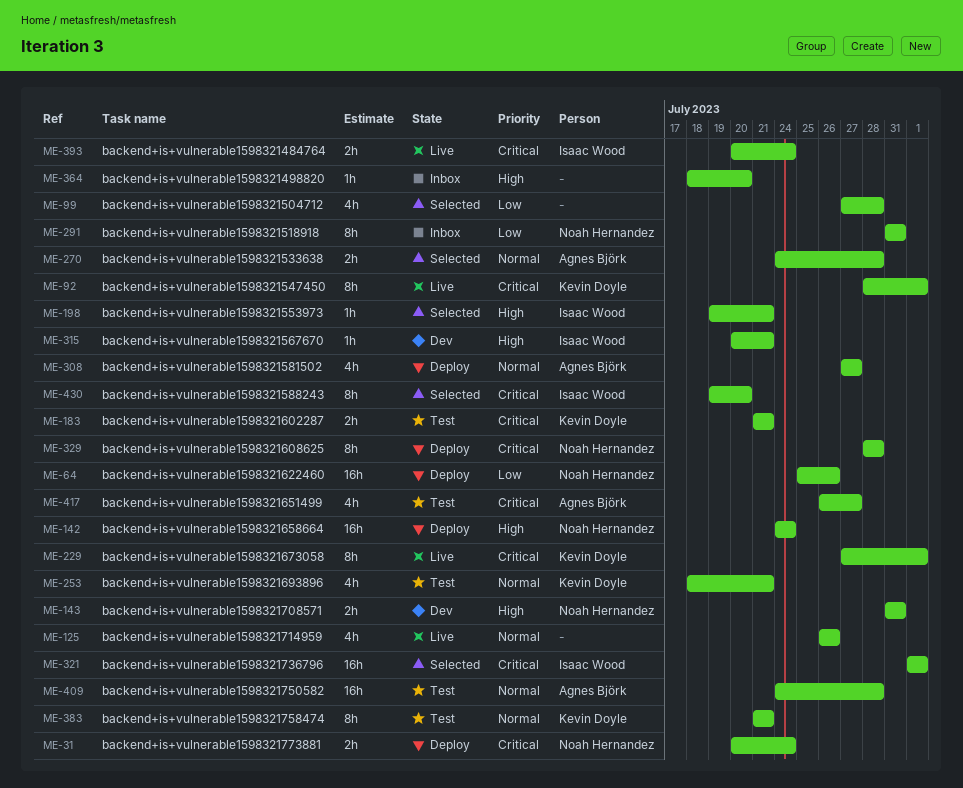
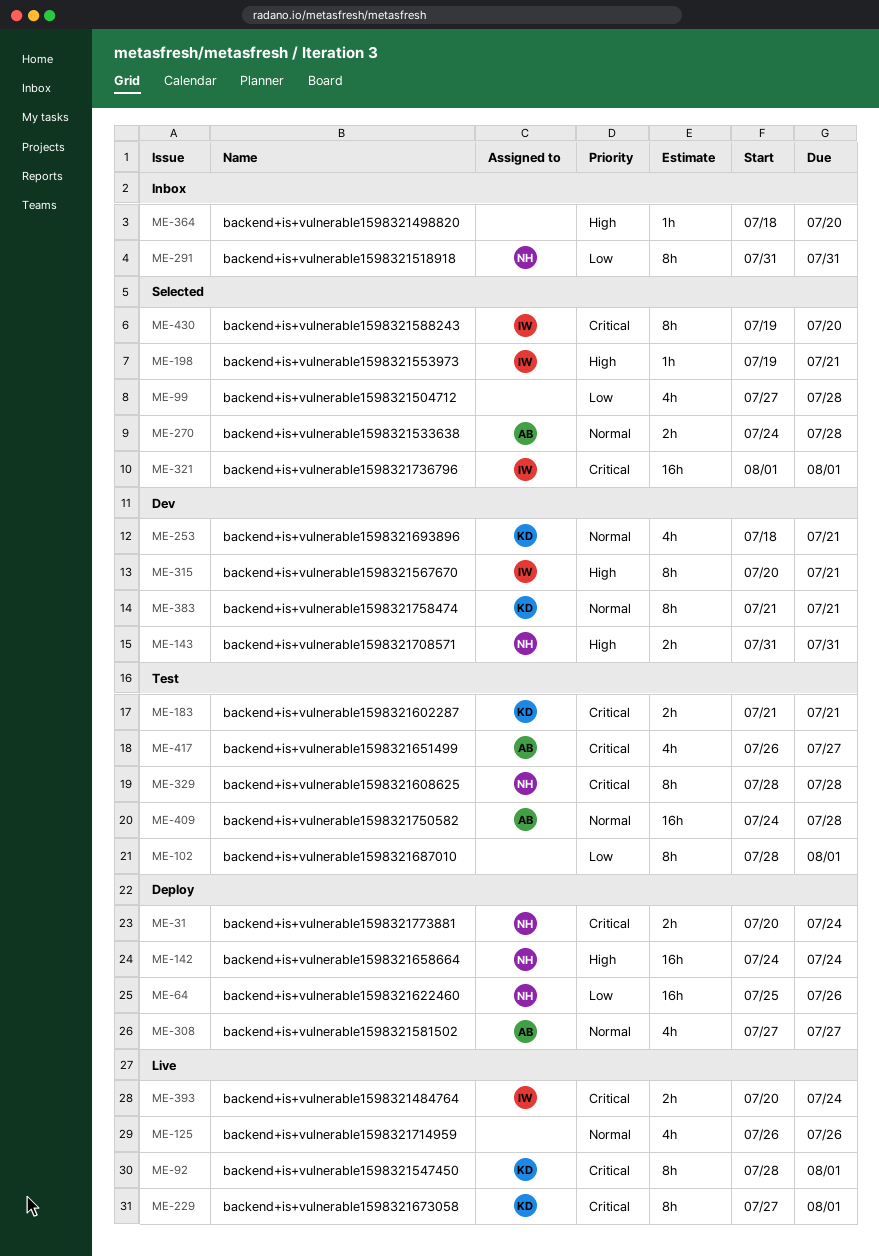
ME-102: none -> present
ME-253, status: Test -> Dev
ME-315, estimate: 1h -> 8h
ME-329, status: Deploy -> Test
ME-383, status: Test -> Dev

